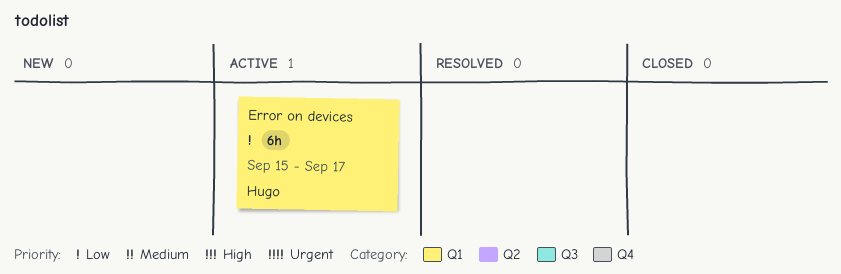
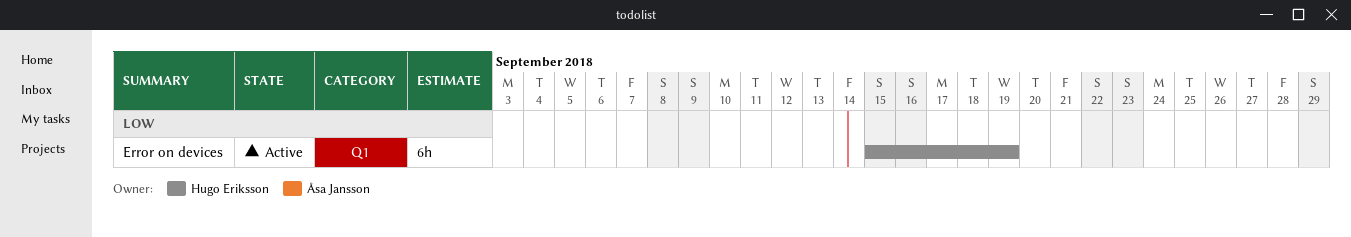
Error on devices, due: Sep 17 -> Sep 19

